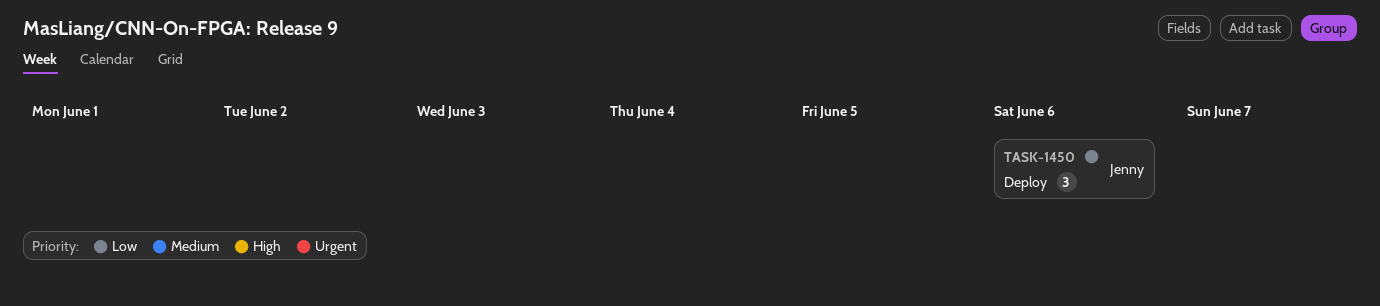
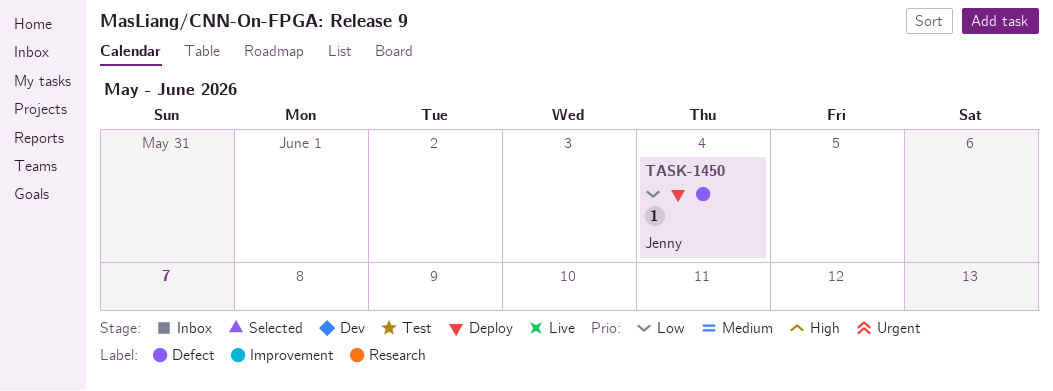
TASK-1450, estimate: 3 -> 1
TASK-1450, due: Jun 6 -> Jun 4

